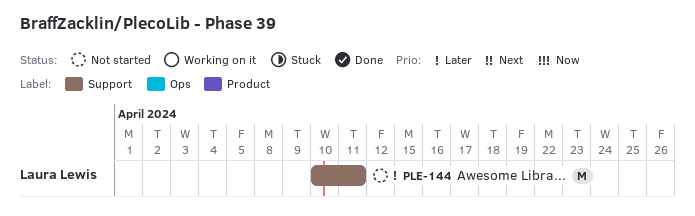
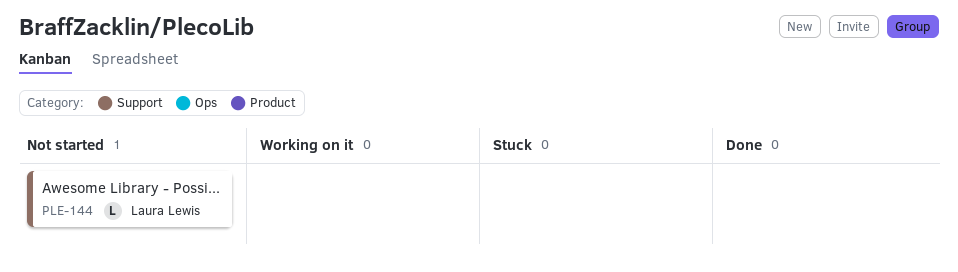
PLE-144, estimate: M -> L

